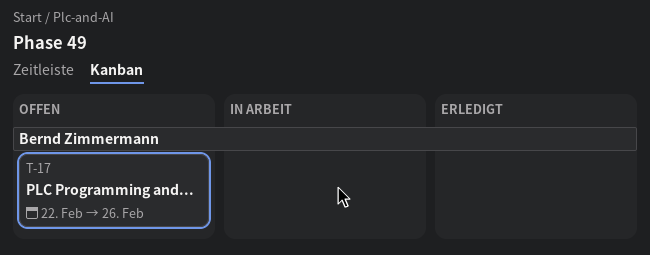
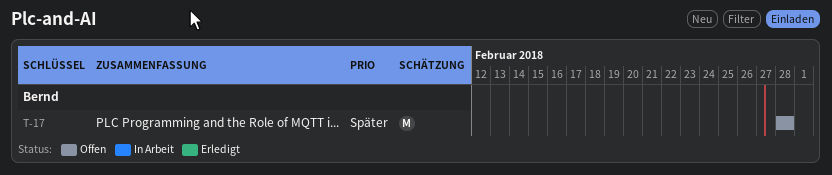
T-17, start: Feb 22 -> Feb 28
T-17, due: Feb 26 -> Feb 28

